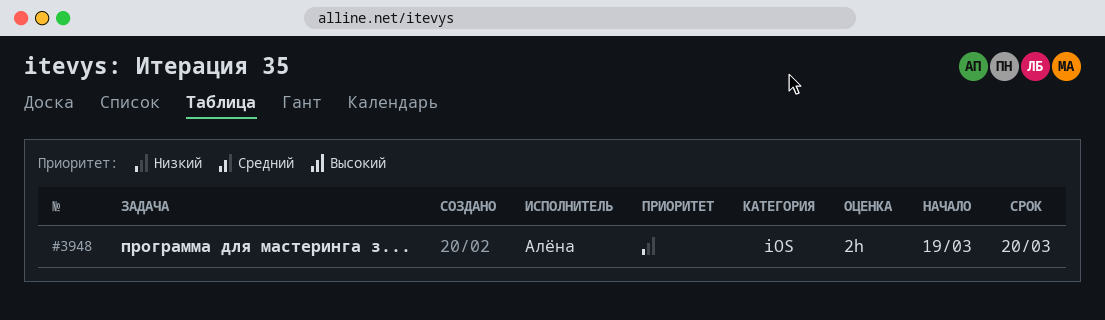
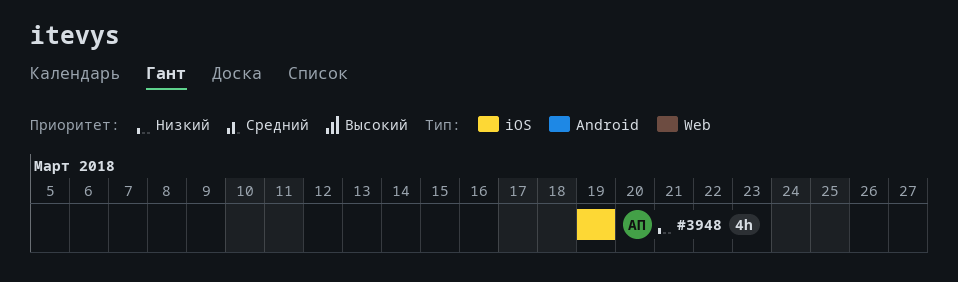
#3948, estimate: 2h -> 4h
#3948, due: Mar 20 -> Mar 19

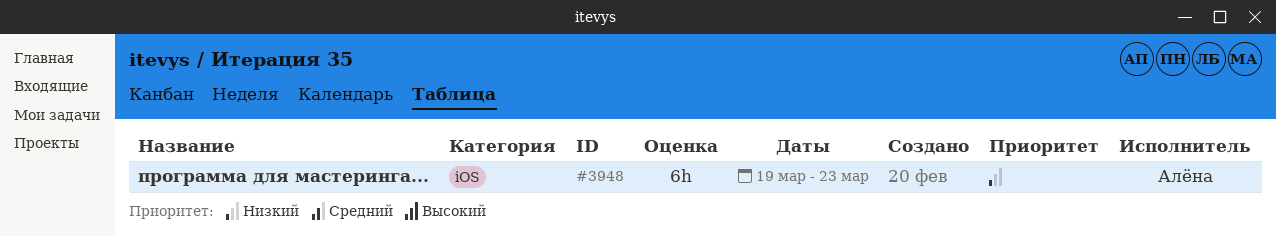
#3948, estimate: 4h -> 6h
#3948, due: Mar 19 -> Mar 23

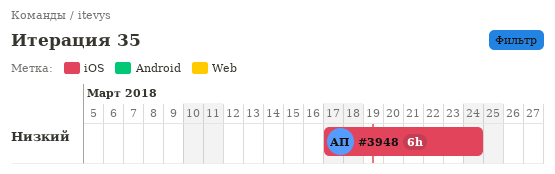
#3948, start: Mar 19 -> Mar 17
#3948, due: Mar 23 -> Mar 24

